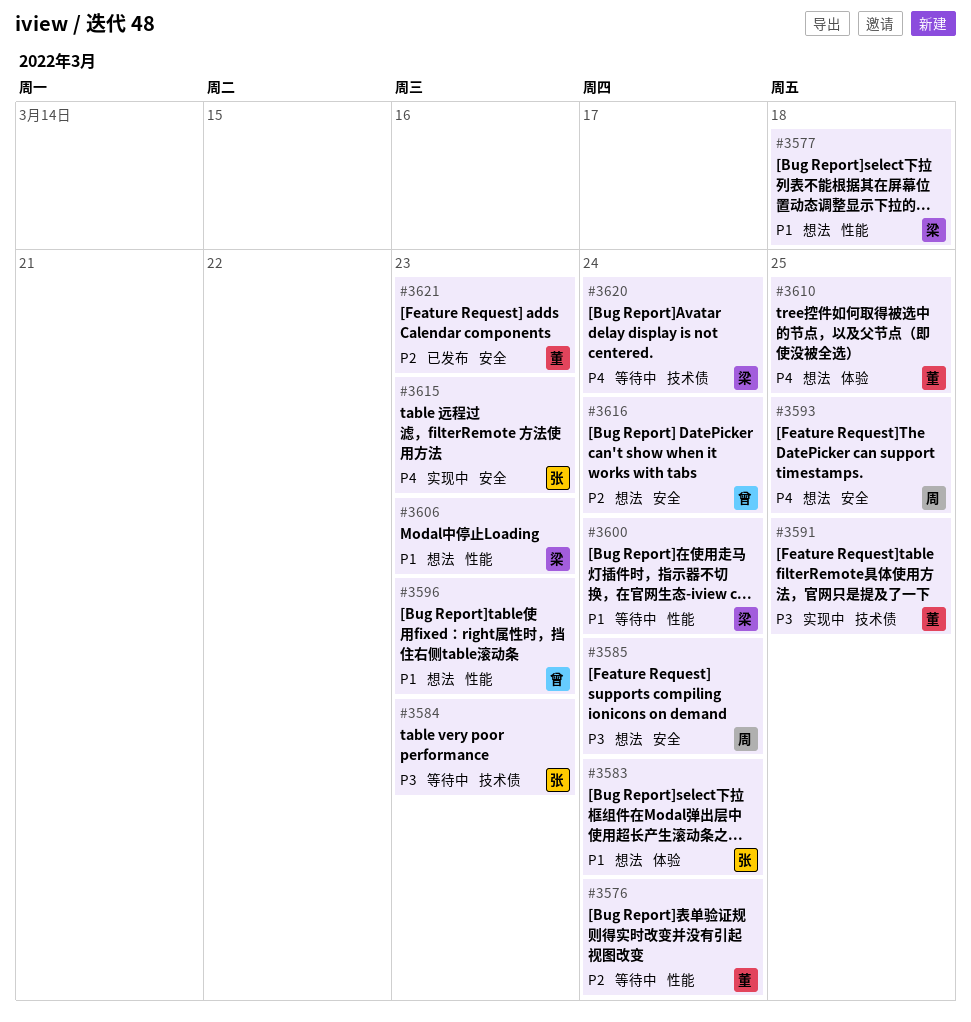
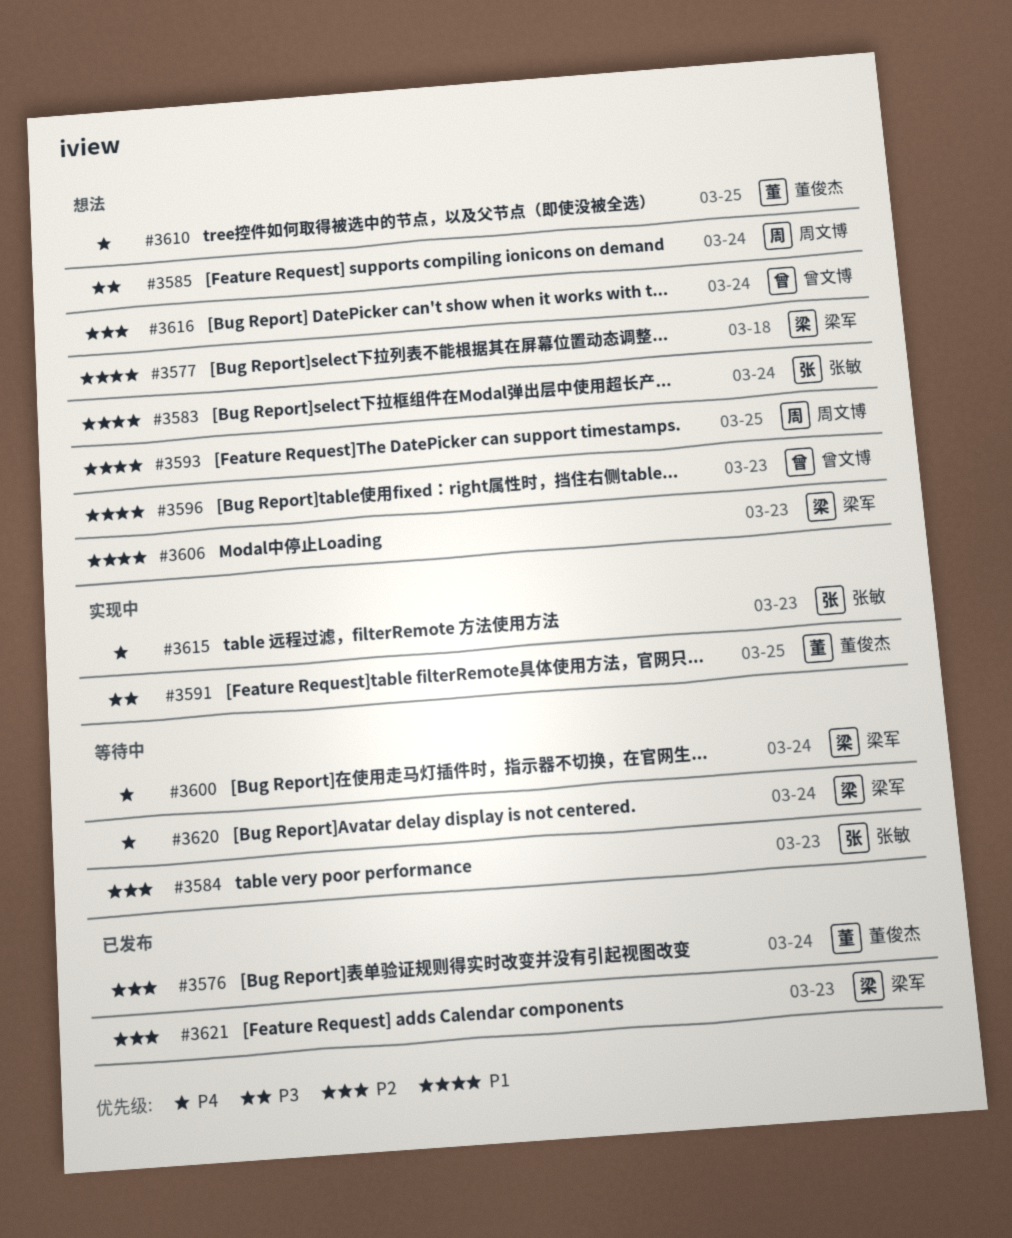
#3576, status: 等待中 -> 已发布
#3584, priority: P3 -> P2
#3593, priority: P4 -> P1
#3600, priority: P1 -> P4
#3621, owner: 董俊杰 -> 梁军

